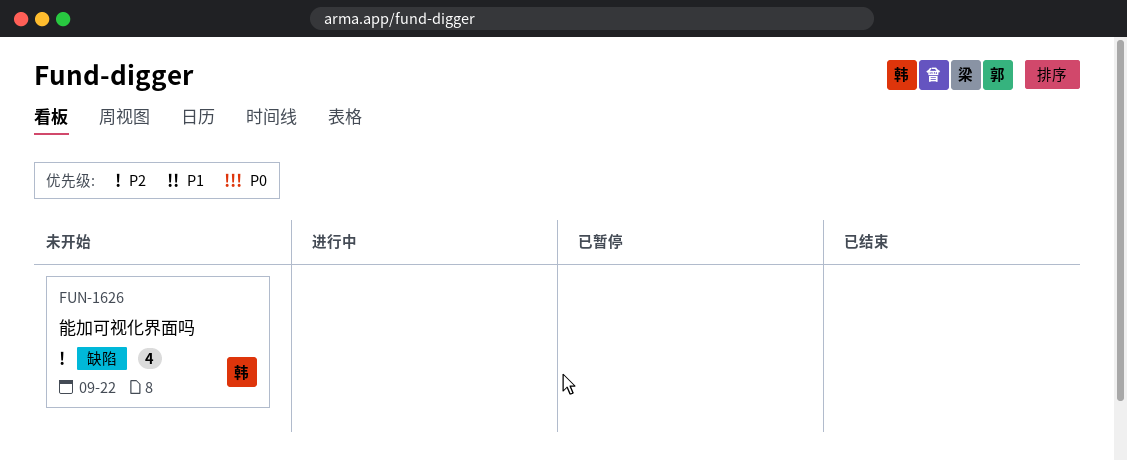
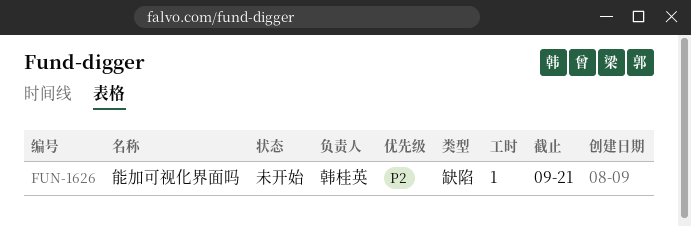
FUN-1626, estimate: 4 -> 1
FUN-1626, due: Sep 22 -> Sep 21

